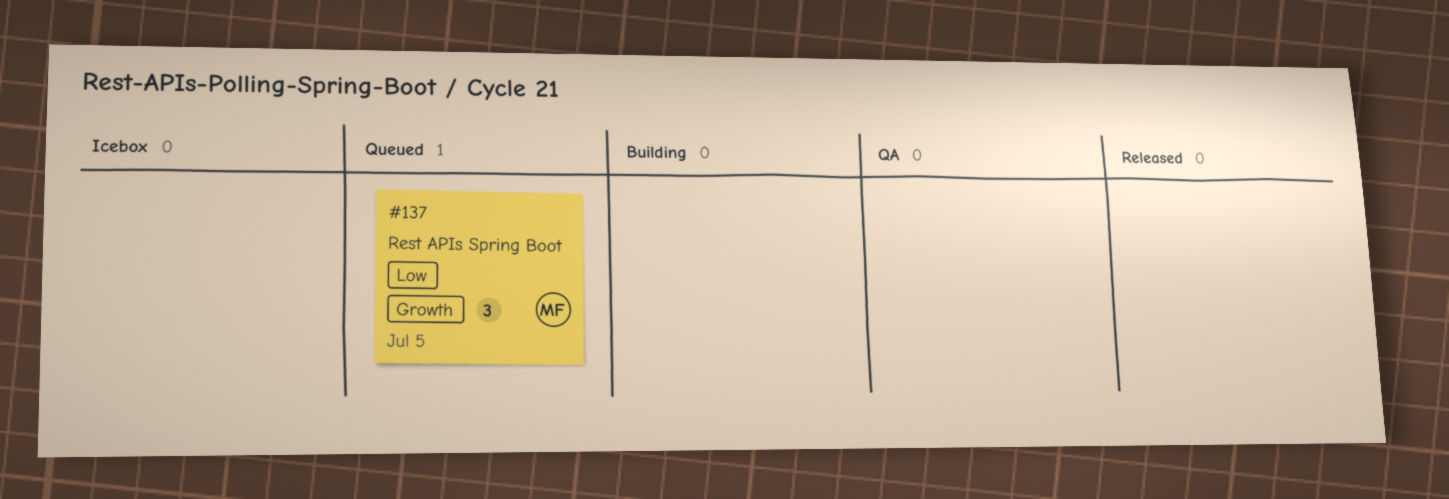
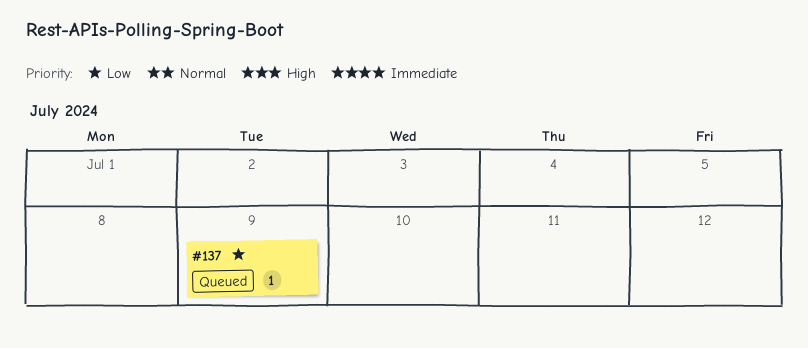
#137, estimate: 3 -> 1
#137, due: Jul 5 -> Jul 9

